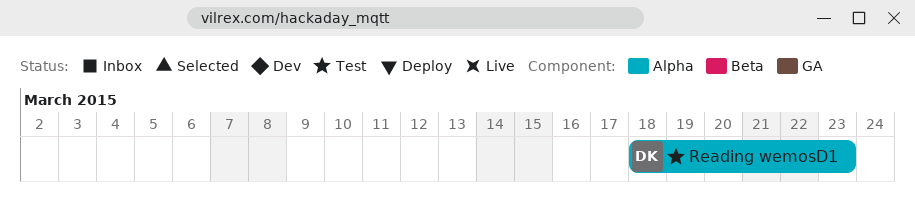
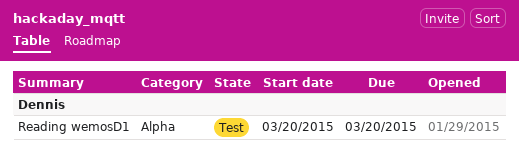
Reading wemosD1, start: Mar 18 -> Mar 20
Reading wemosD1, due: Mar 23 -> Mar 20

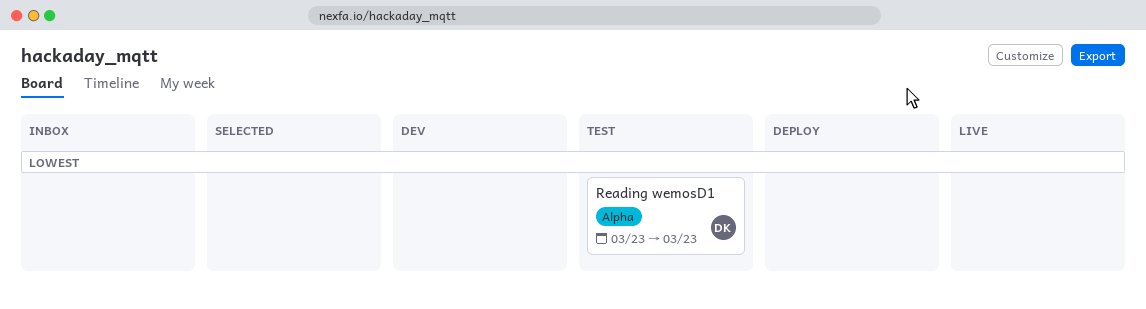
Reading wemosD1, start: Mar 20 -> Mar 23
Reading wemosD1, due: Mar 20 -> Mar 23

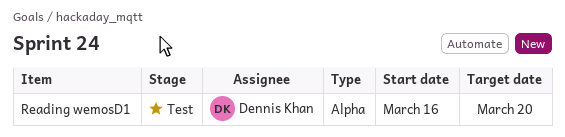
Reading wemosD1, start: Mar 23 -> Mar 16
Reading wemosD1, due: Mar 23 -> Mar 20

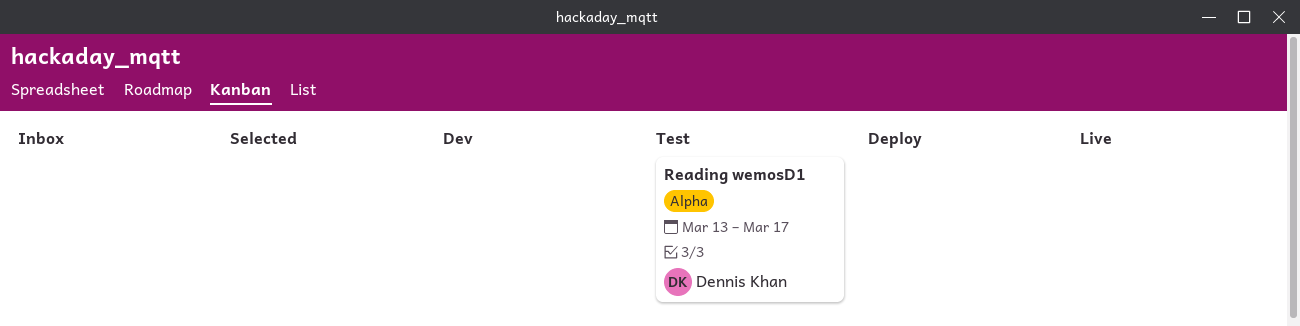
Reading wemosD1, start: Mar 16 -> Mar 13
Reading wemosD1, due: Mar 20 -> Mar 17

